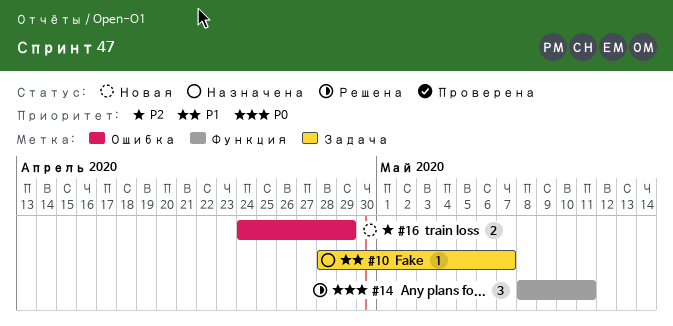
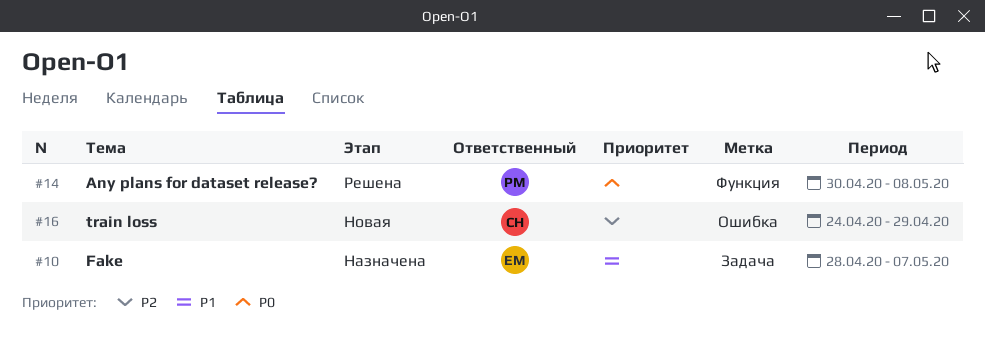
#14, start: May 8 -> Apr 30
#14, due: May 11 -> May 8

